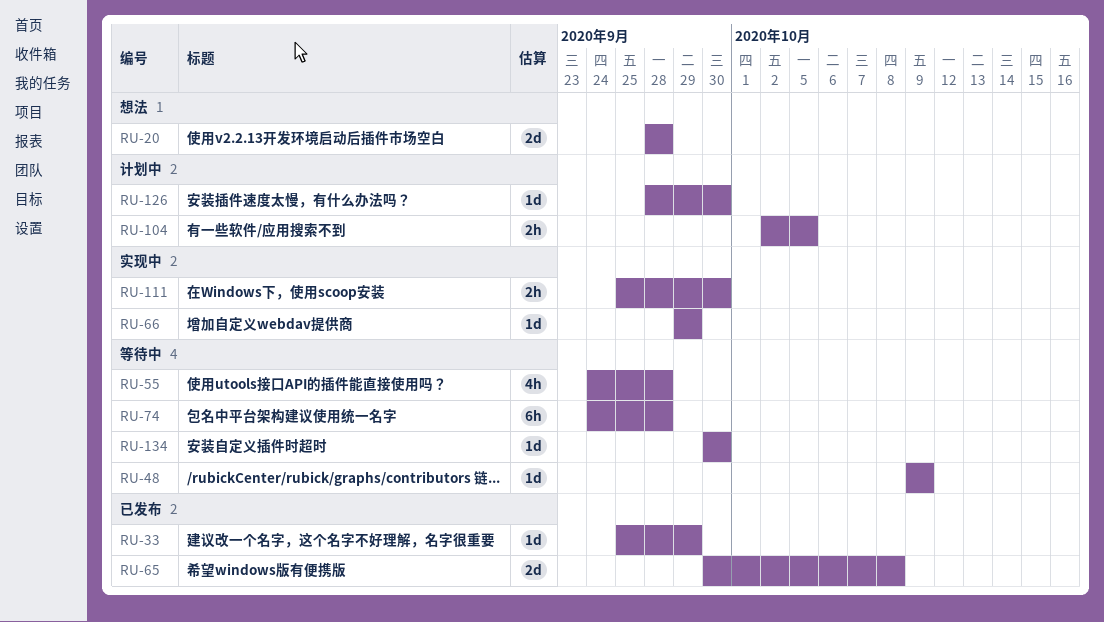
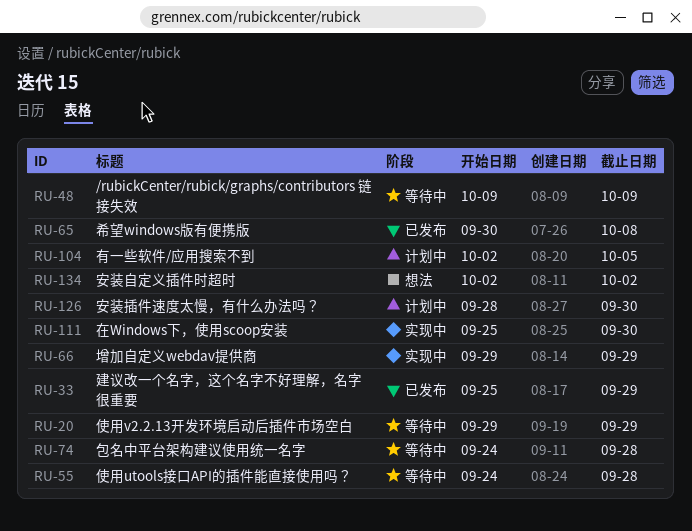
RU-20, status: 想法 -> 等待中
RU-20, start: Sep 28 -> Sep 29
RU-20, due: Sep 28 -> Sep 29
RU-134, status: 等待中 -> 想法
RU-134, start: Sep 30 -> Oct 2
RU-134, due: Sep 30 -> Oct 2

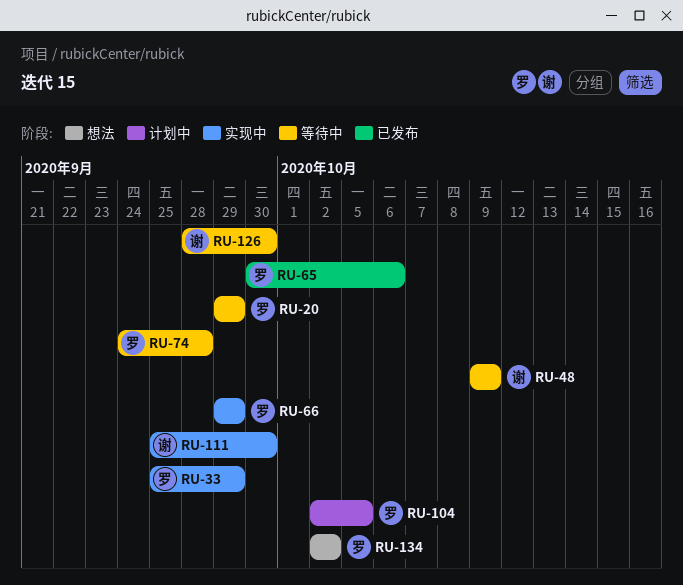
RU-33, status: 已发布 -> 实现中
RU-55: present -> none
RU-65, due: Oct 8 -> Oct 6
RU-126, status: 计划中 -> 等待中

